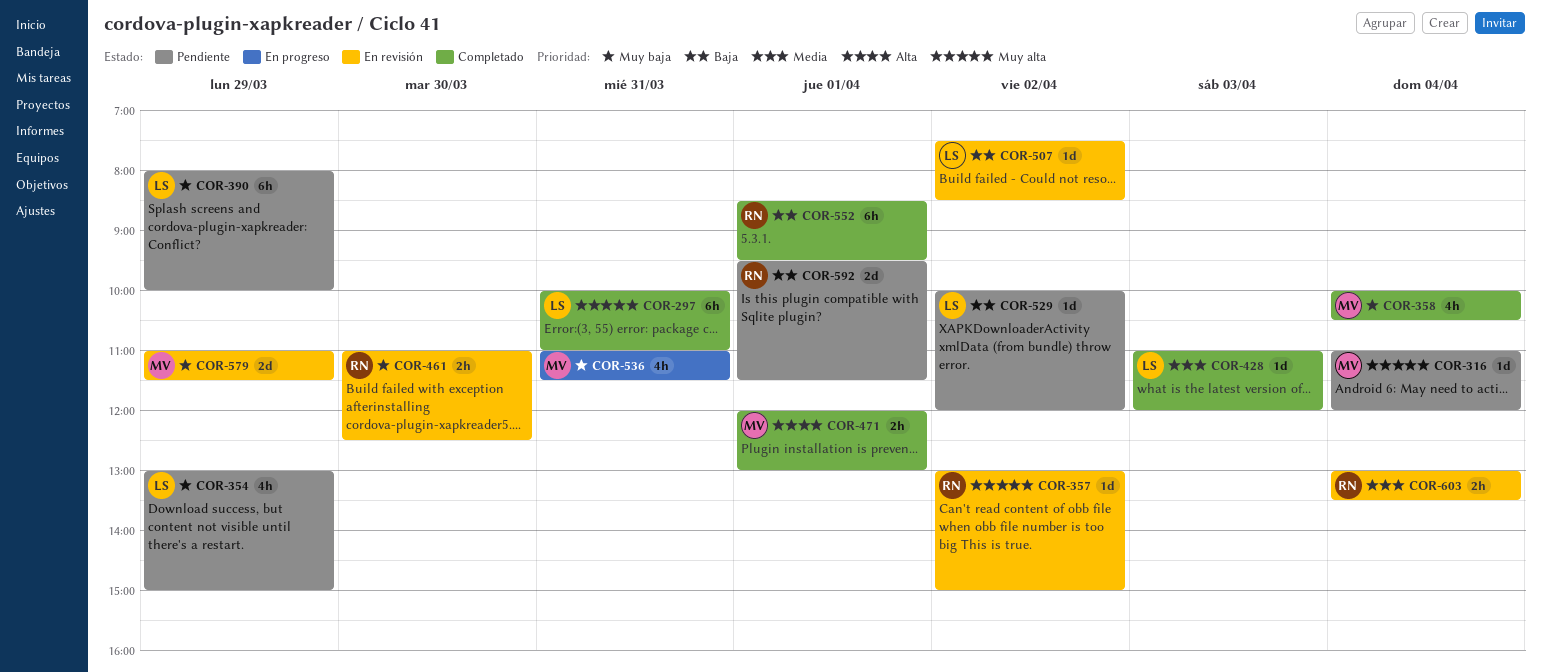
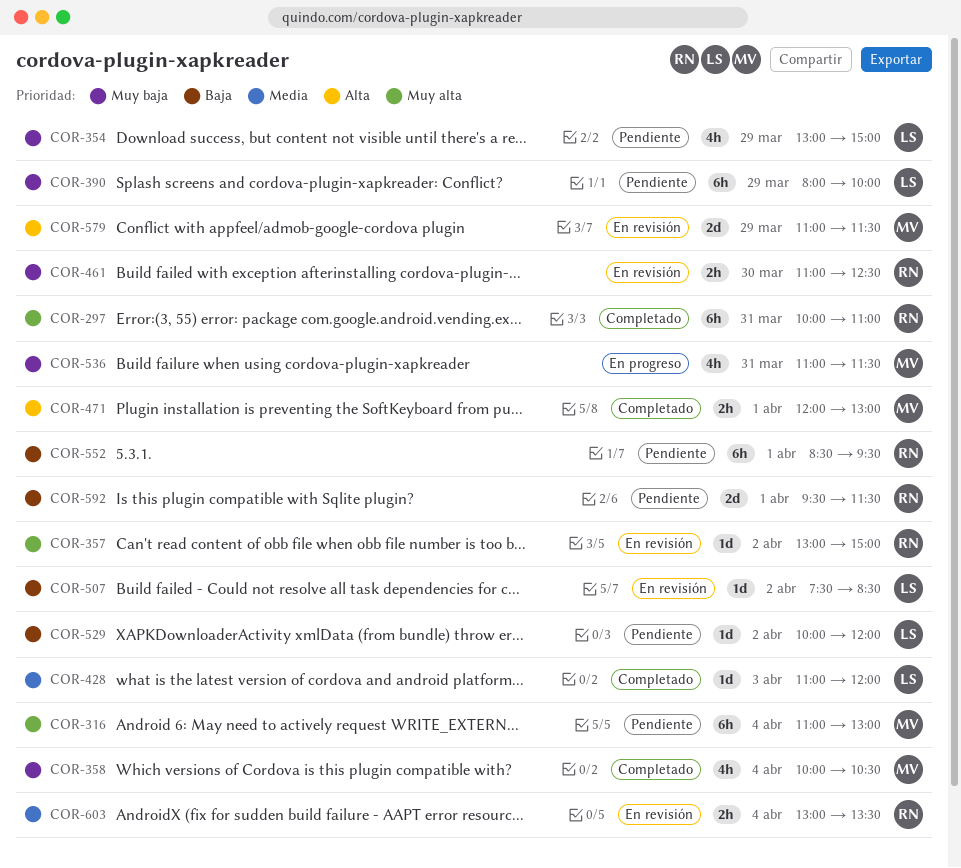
COR-297, owner: LS -> RN
COR-316, estimate: 1d -> 6h
COR-316, ends: 12:00 -> 13:00
COR-552, status: Completado -> Pendiente
COR-579, priority: Muy baja -> Alta

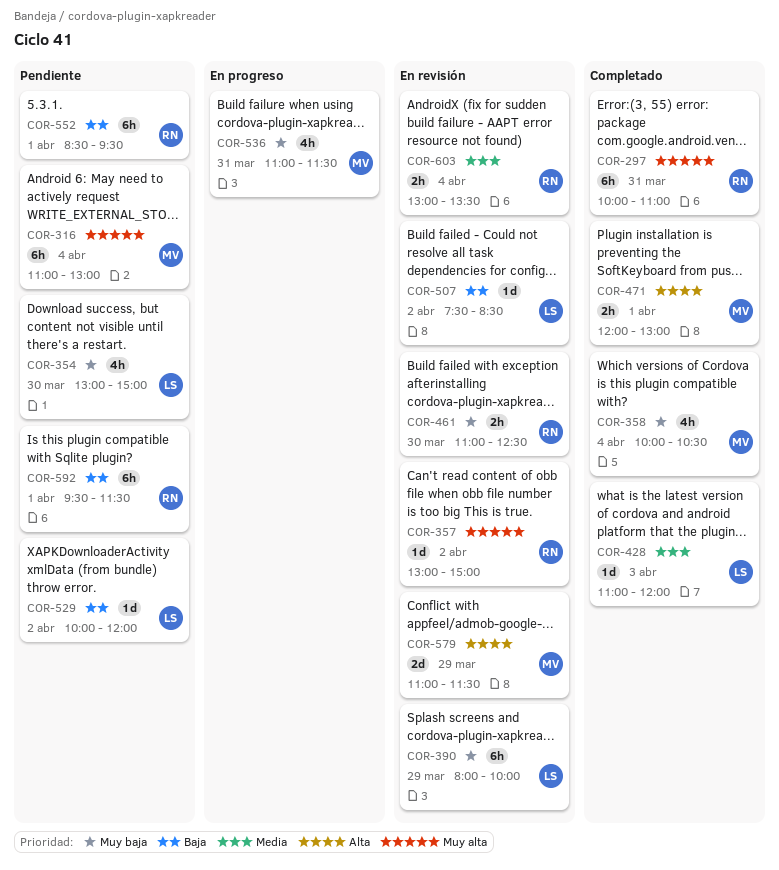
COR-354, day: Mar 29 -> Mar 30
COR-390, status: Pendiente -> En revisión
COR-592, estimate: 2d -> 6h

